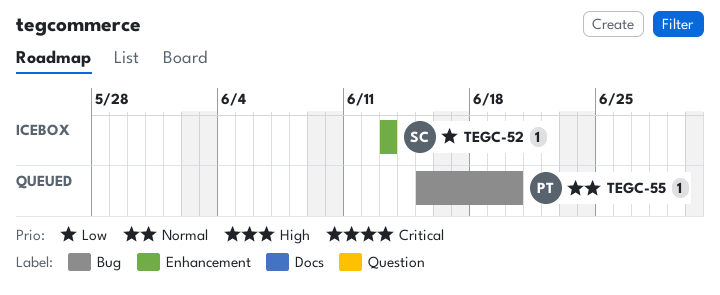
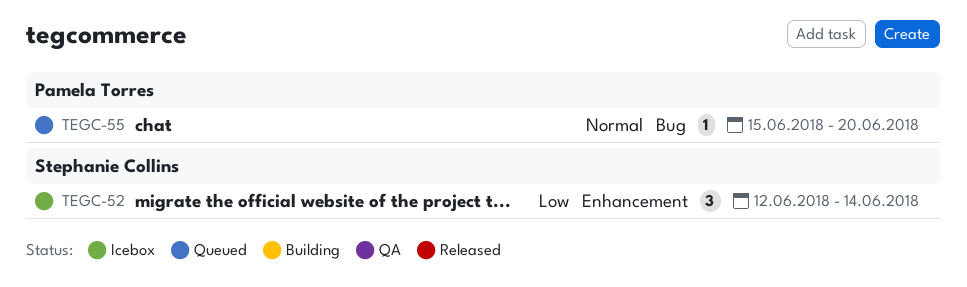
TEGC-52, estimate: 1 -> 3
TEGC-52, start: Jun 13 -> Jun 12
TEGC-52, due: Jun 13 -> Jun 14

